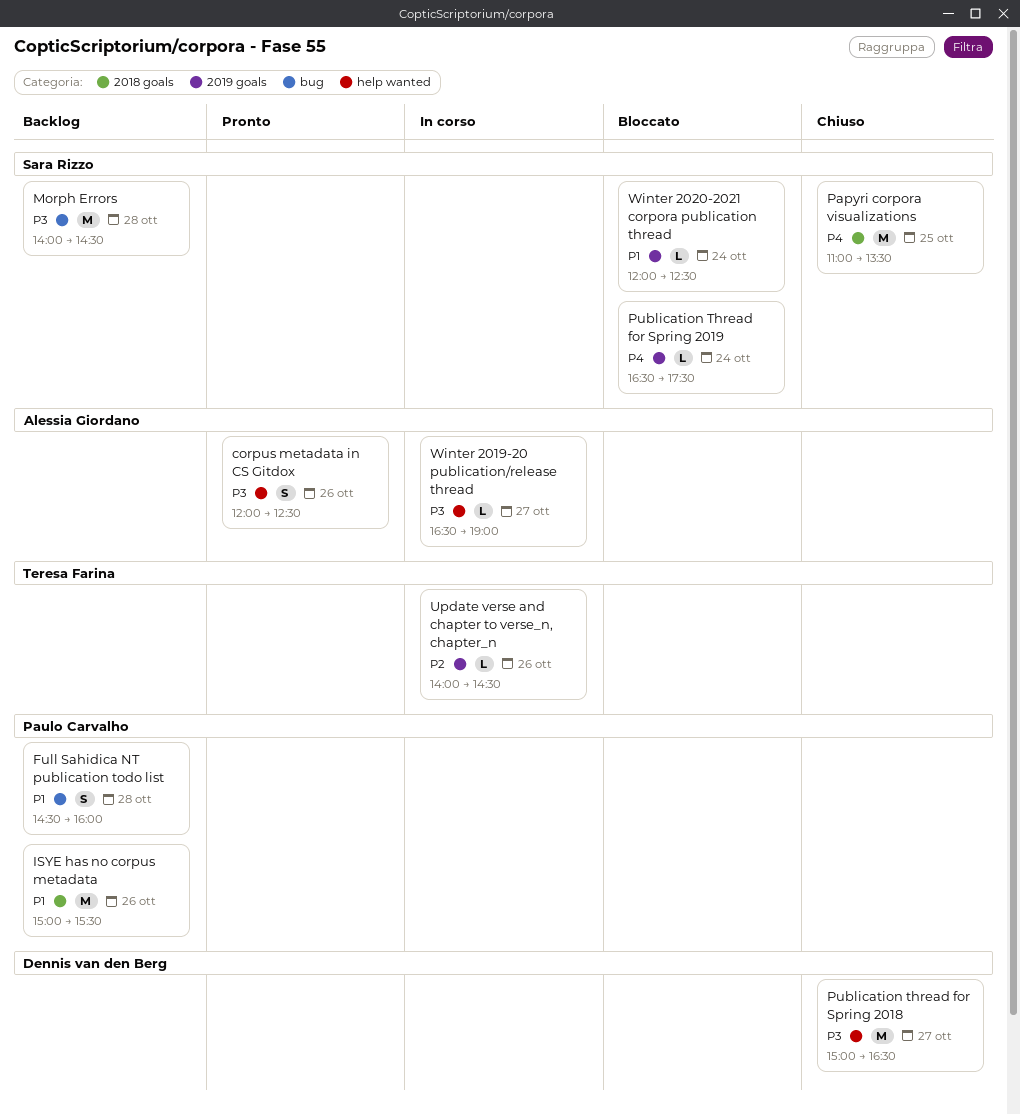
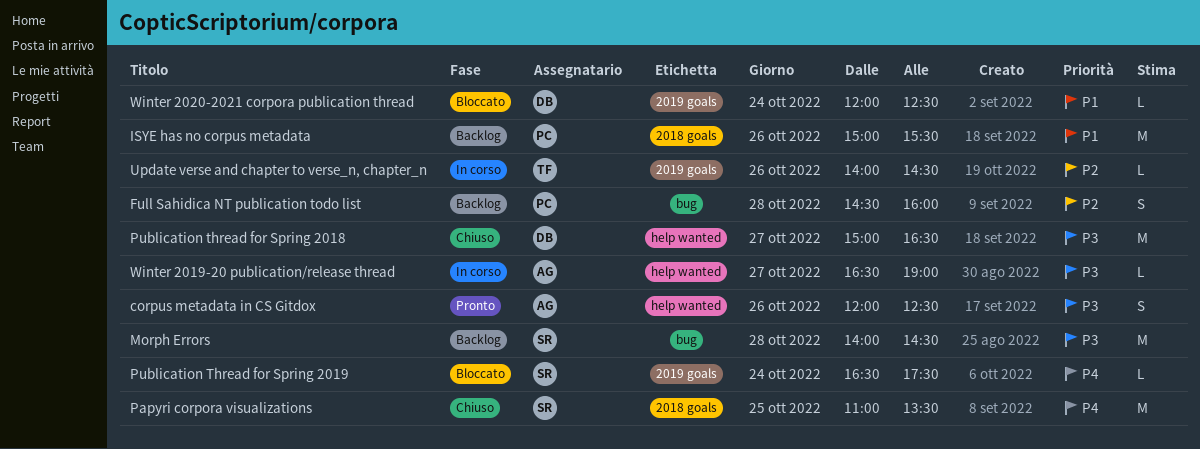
Full Sahidica NT publication todo list, priority: P1 -> P2
Winter 2020-2021 corpora publication thread, owner: Sara Rizzo -> Dennis van den Berg

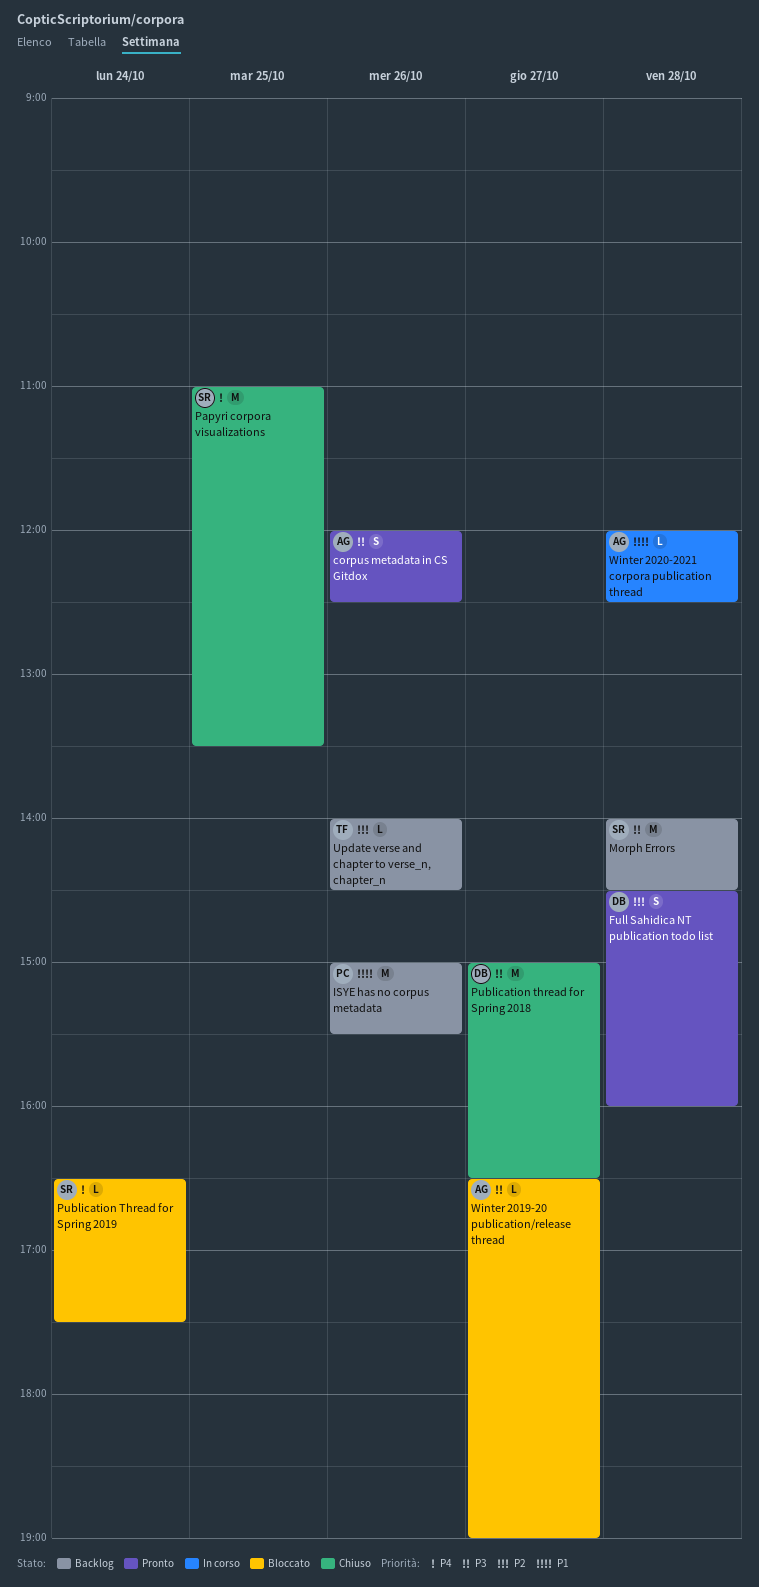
Full Sahidica NT publication todo list, status: Backlog -> Pronto
Full Sahidica NT publication todo list, owner: PC -> DB
Update verse and chapter to verse_n, chapter_n, status: In corso -> Backlog
Winter 2019-20 publication/release thread, status: In corso -> Bloccato
Winter 2020-2021 corpora publication thread, status: Bloccato -> In corso
Winter 2020-2021 corpora publication thread, owner: DB -> AG
Winter 2020-2021 corpora publication thread, day: Oct 24 -> Oct 28

